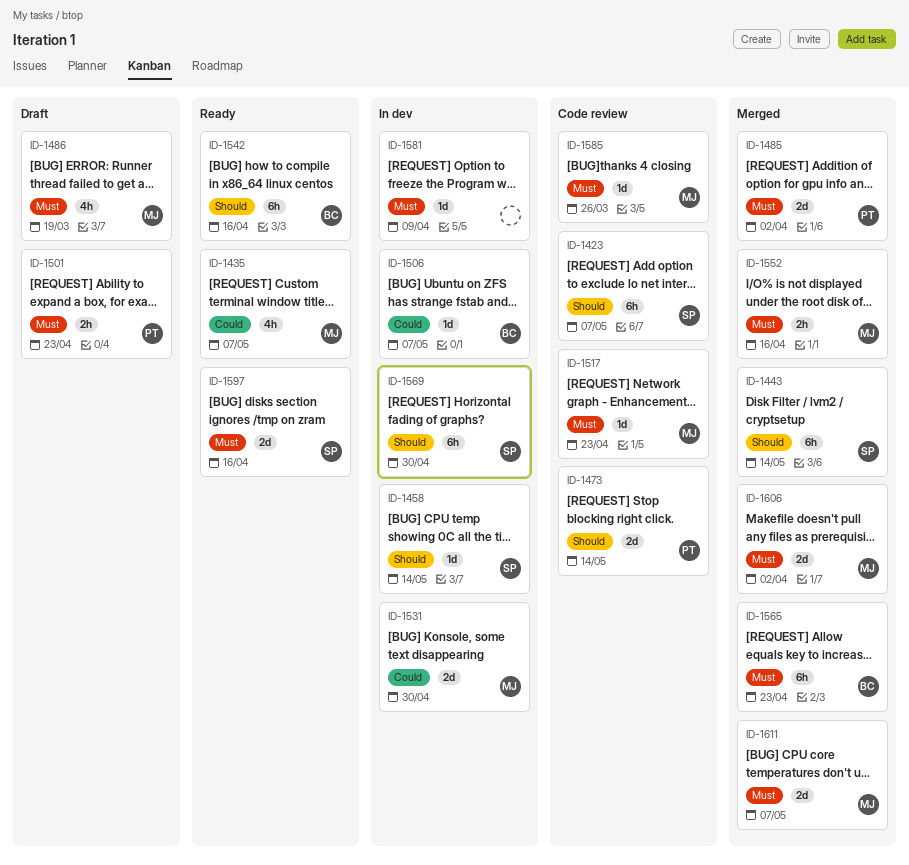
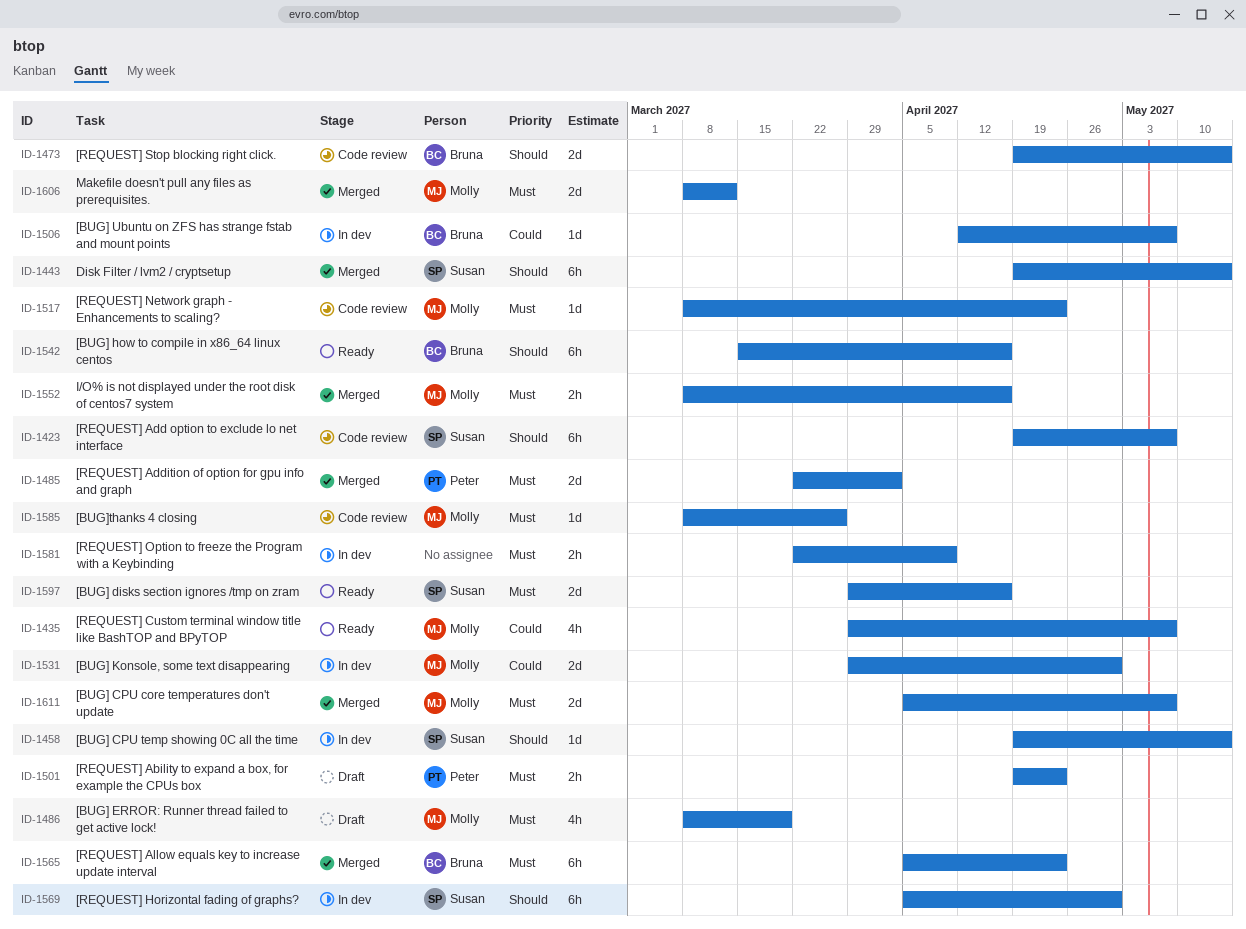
ID-1473, owner: Peter -> Bruna
ID-1581, estimate: 1d -> 2h
ID-1606, due: Apr 2 -> Mar 12

